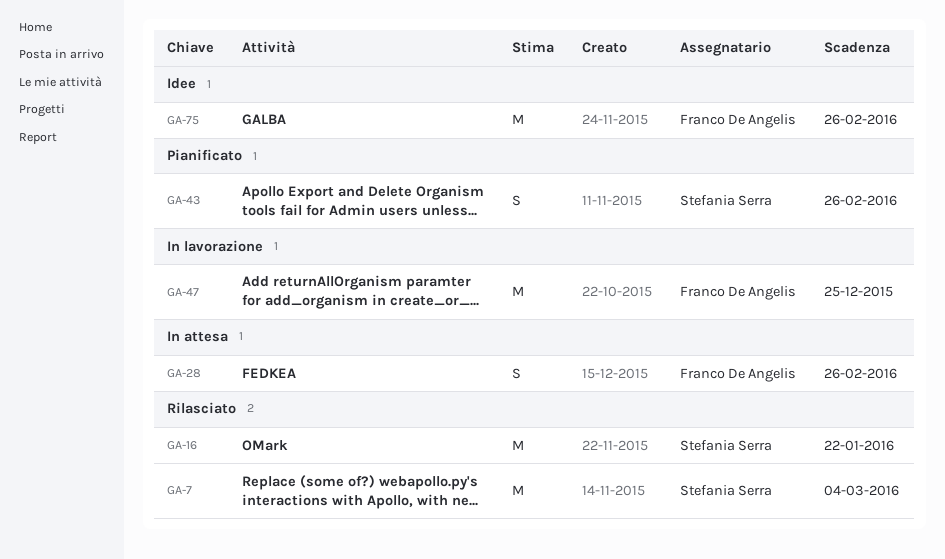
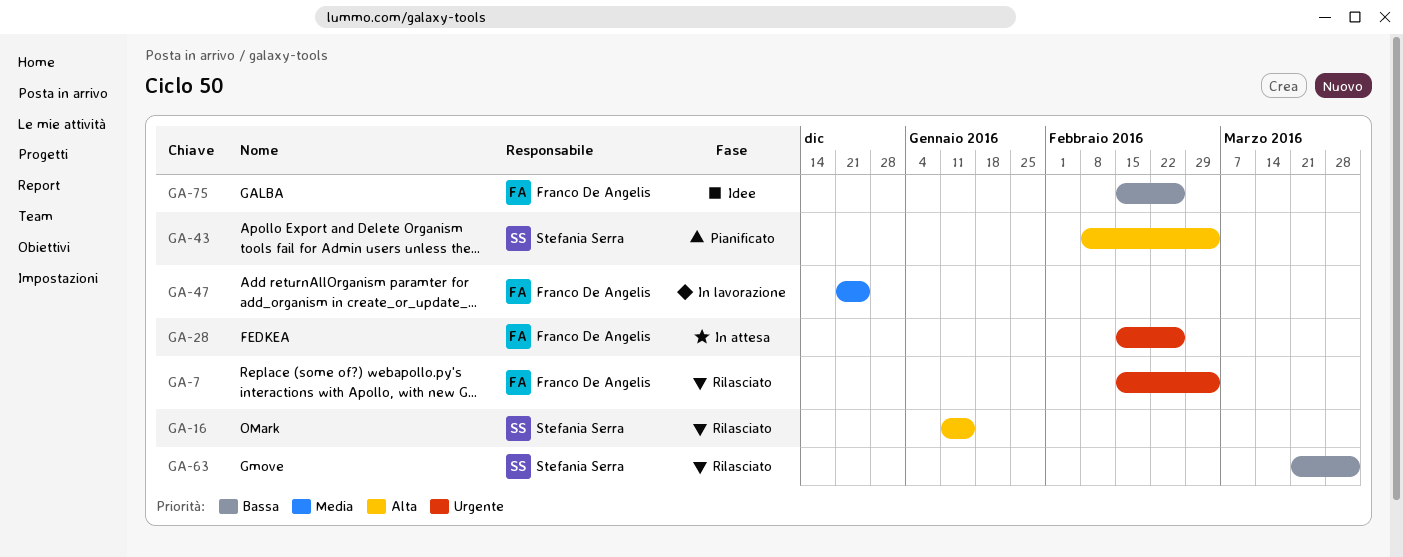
GA-7, owner: Stefania Serra -> Franco De Angelis
GA-16, due: Jan 22 -> Jan 15
GA-43, due: Feb 26 -> Mar 4
GA-63: none -> present

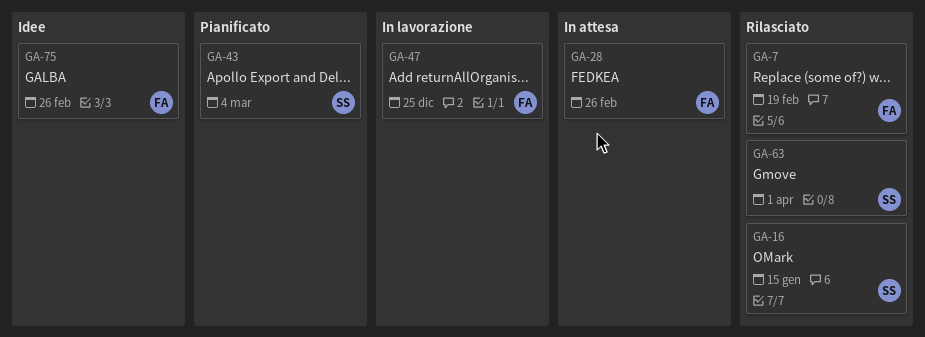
GA-7, due: Mar 4 -> Feb 19

